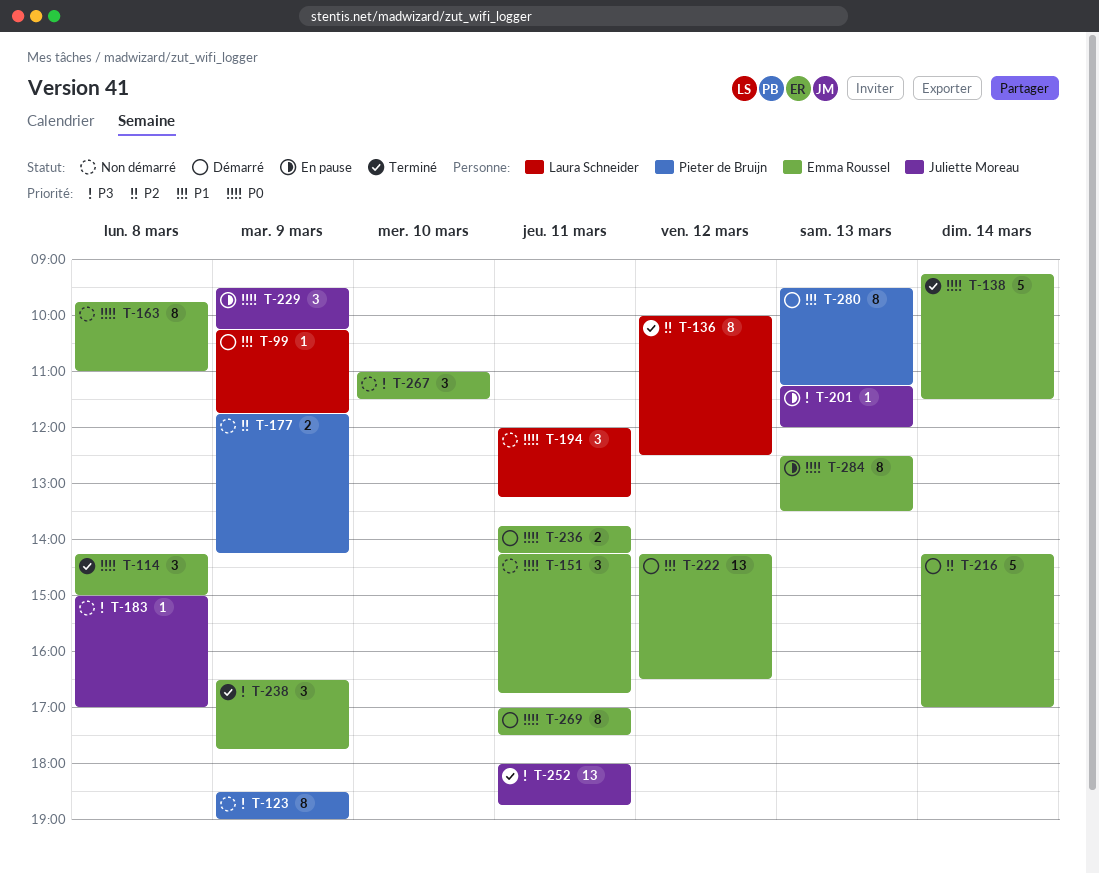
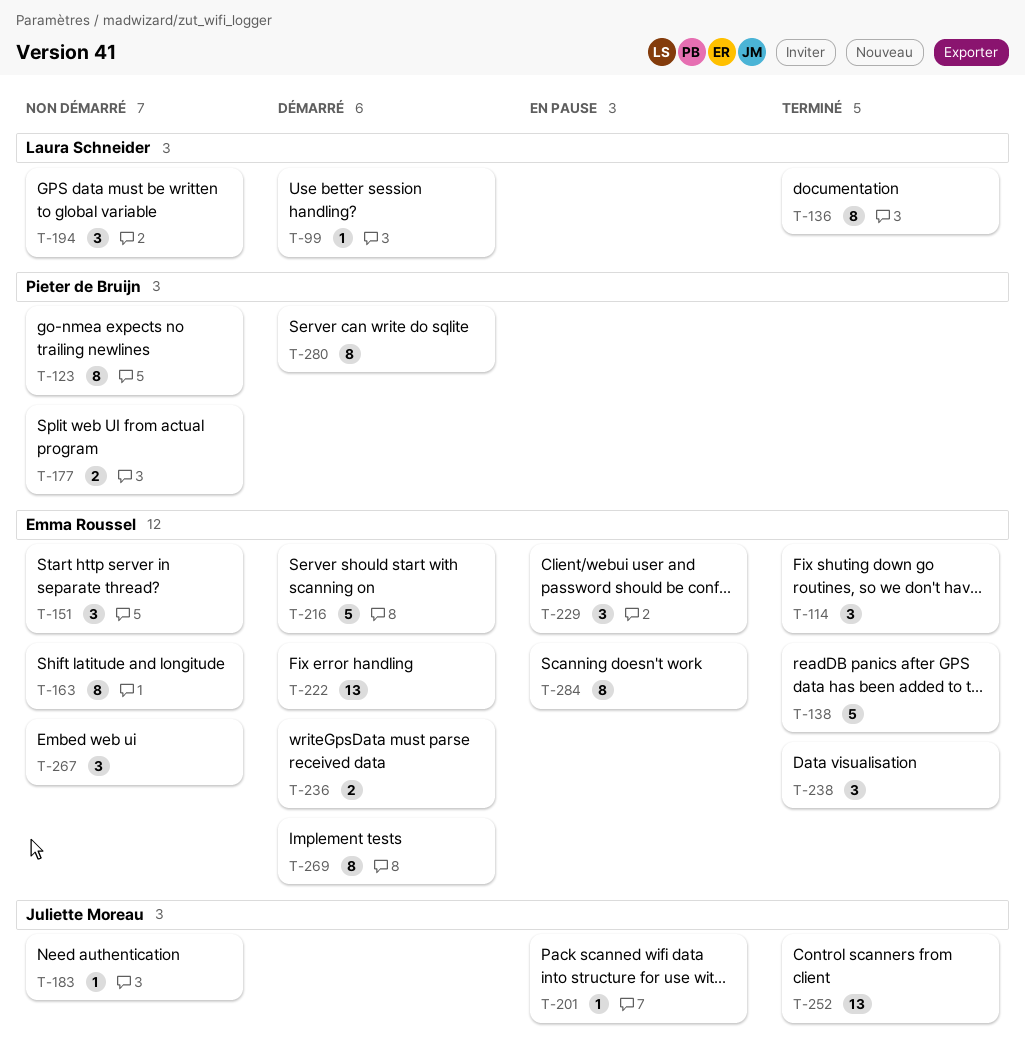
T-229, owner: Juliette Moreau -> Emma Roussel

